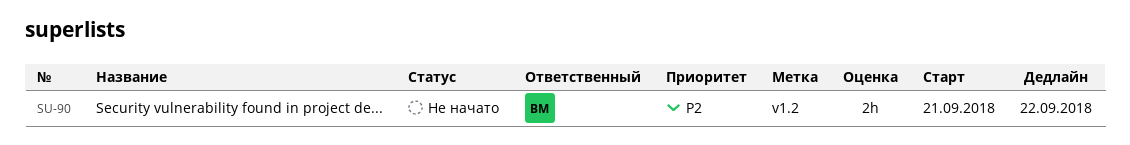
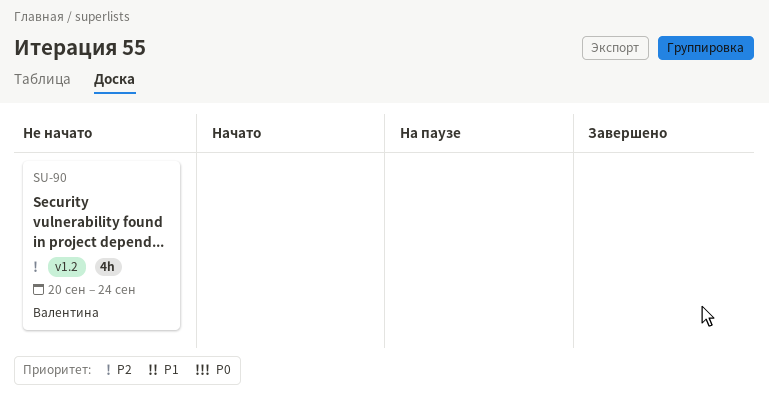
SU-90, estimate: 2h -> 4h
SU-90, start: Sep 21 -> Sep 20
SU-90, due: Sep 22 -> Sep 24

